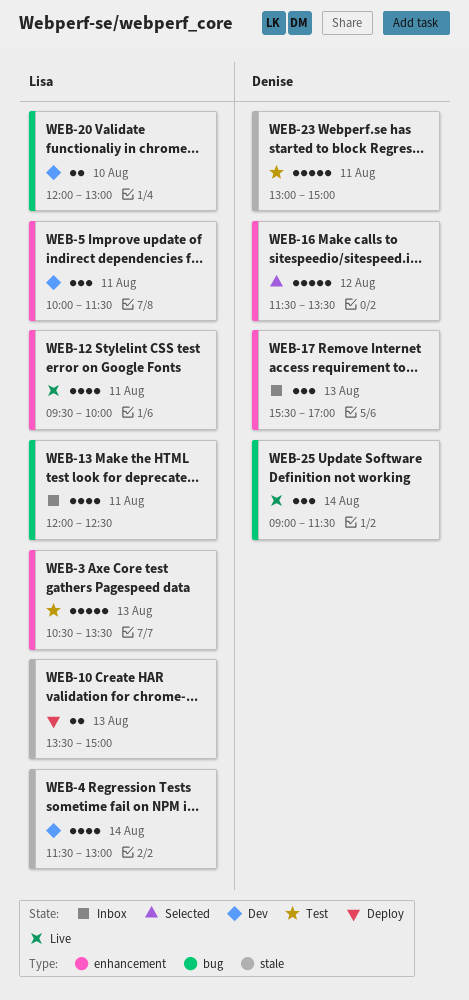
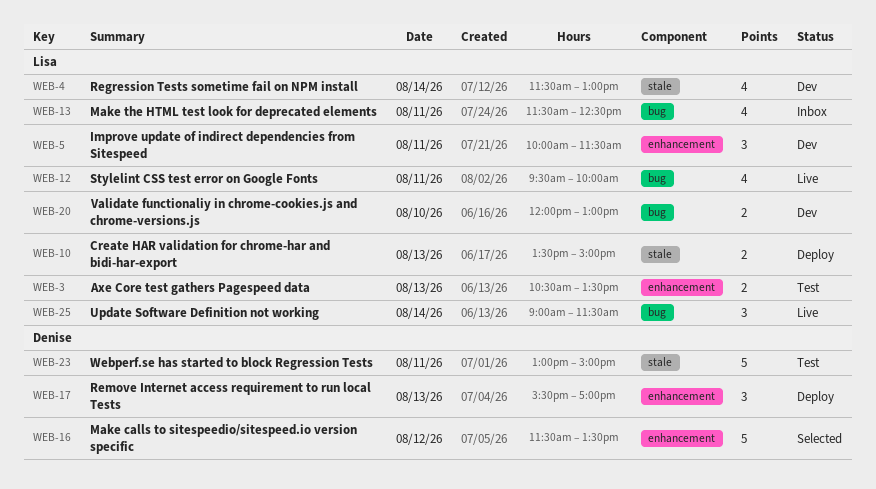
WEB-3, estimate: 5 -> 2
WEB-12, label: enhancement -> bug
WEB-13, begins: 12:00 -> 11:30
WEB-17, status: Inbox -> Deploy
WEB-25, owner: Denise -> Lisa

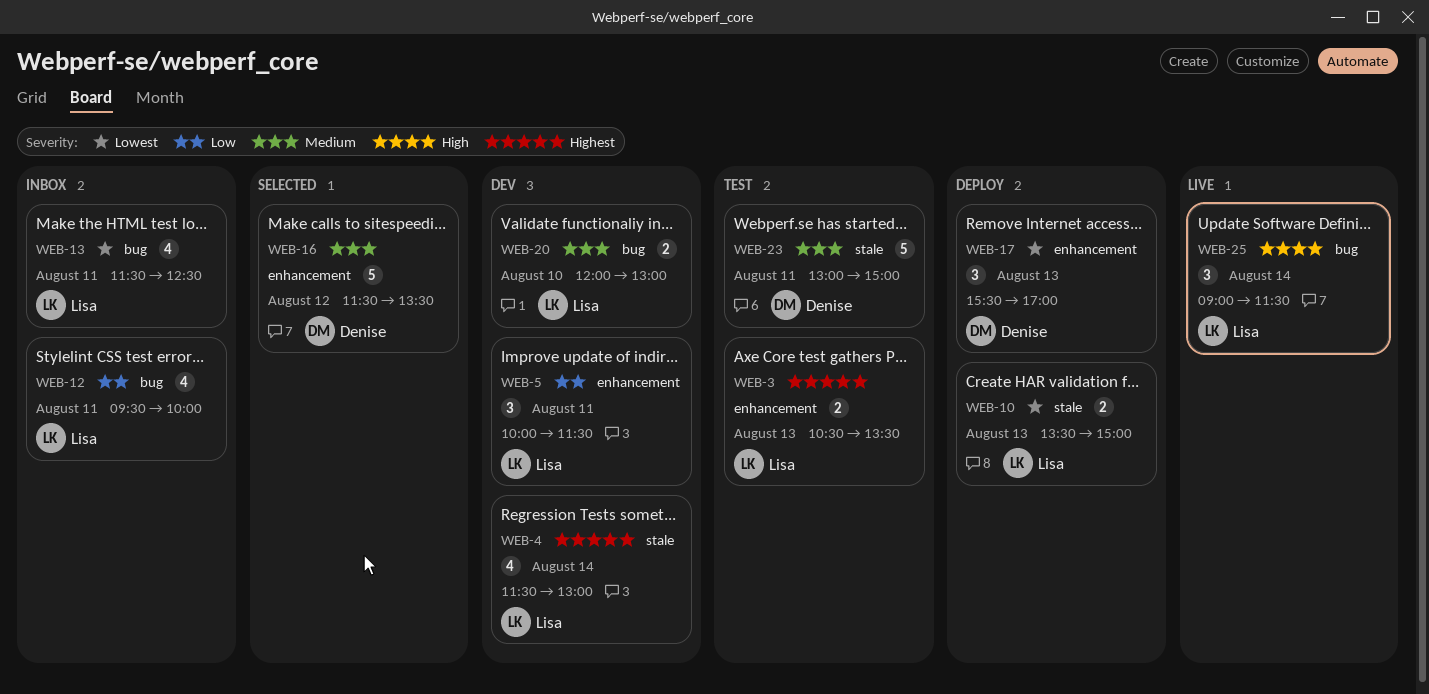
WEB-12, status: Live -> Inbox

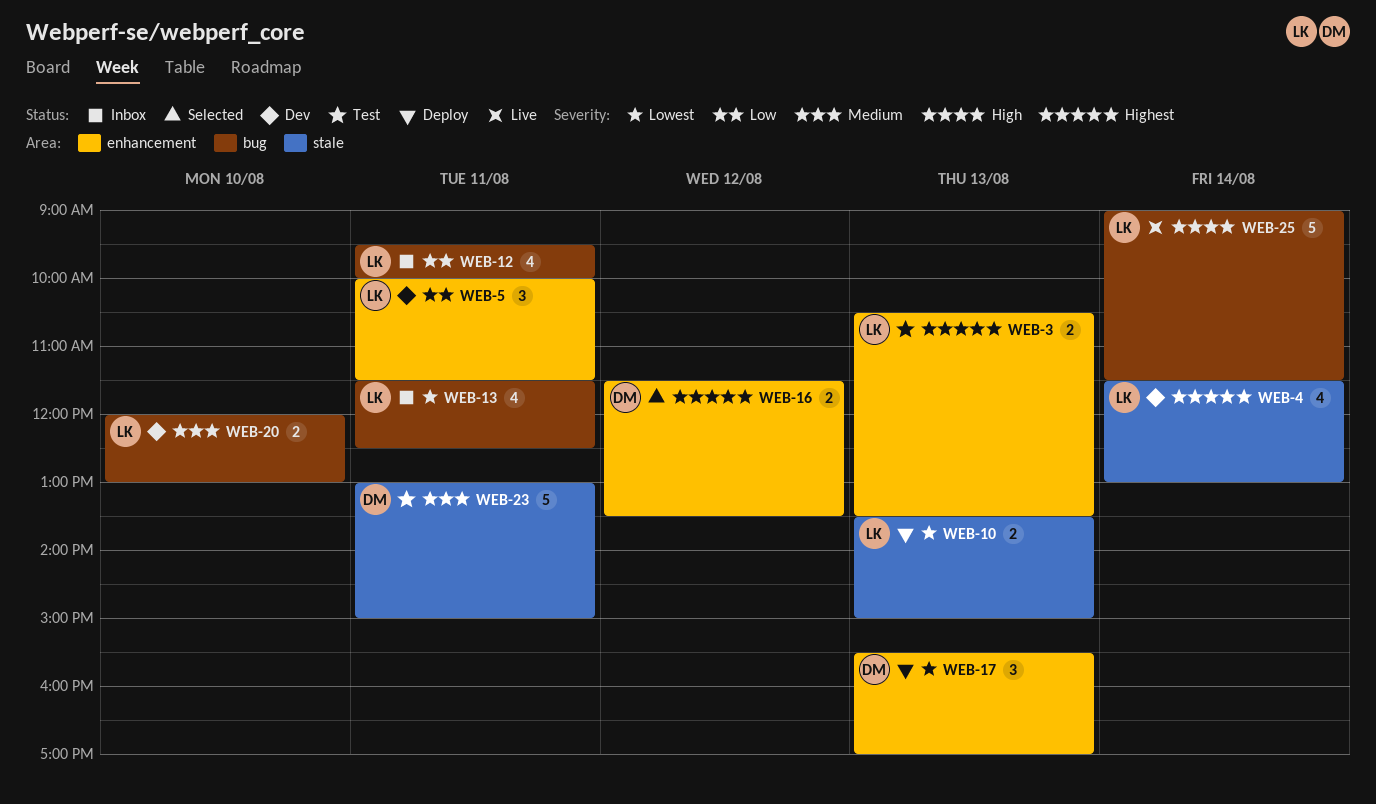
WEB-16, priority: Medium -> Highest
WEB-16, estimate: 5 -> 2
WEB-25, estimate: 3 -> 5

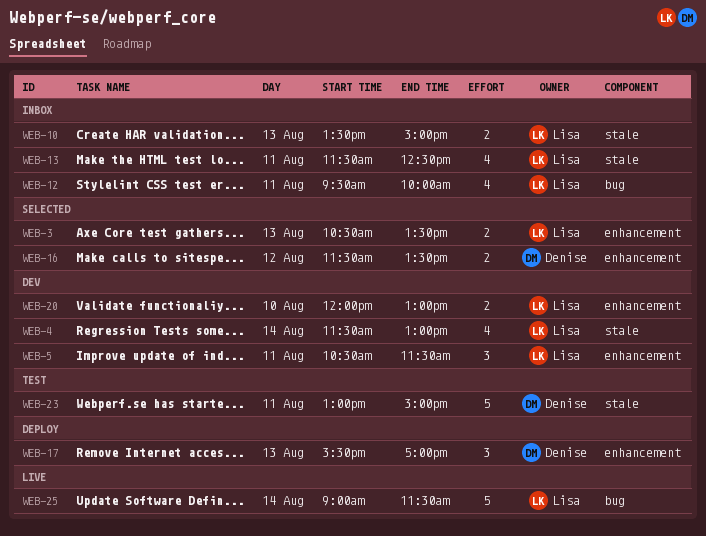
WEB-3, status: Test -> Selected
WEB-5, begins: 10:00 -> 10:30
WEB-10, status: Deploy -> Inbox
WEB-13, label: bug -> stale
WEB-20, label: bug -> enhancement

